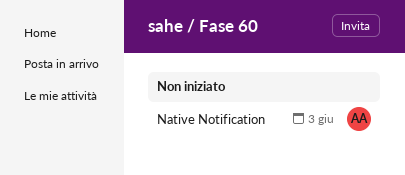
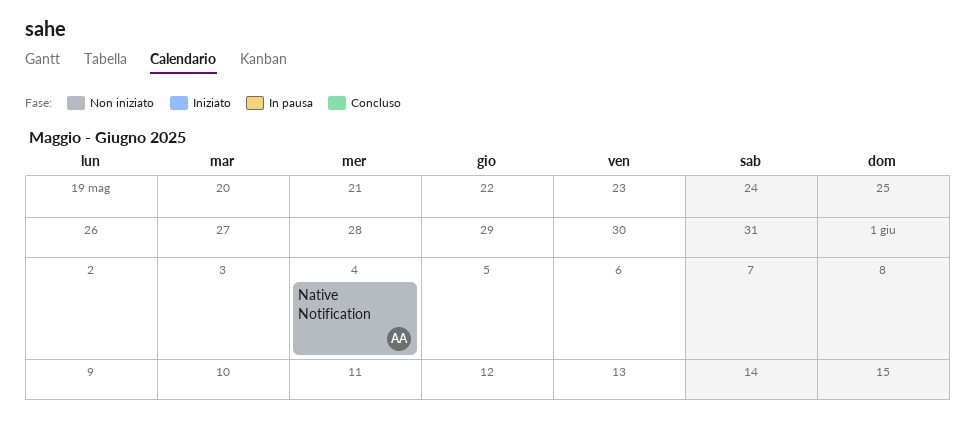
Native Notification, due: Jun 3 -> Jun 4

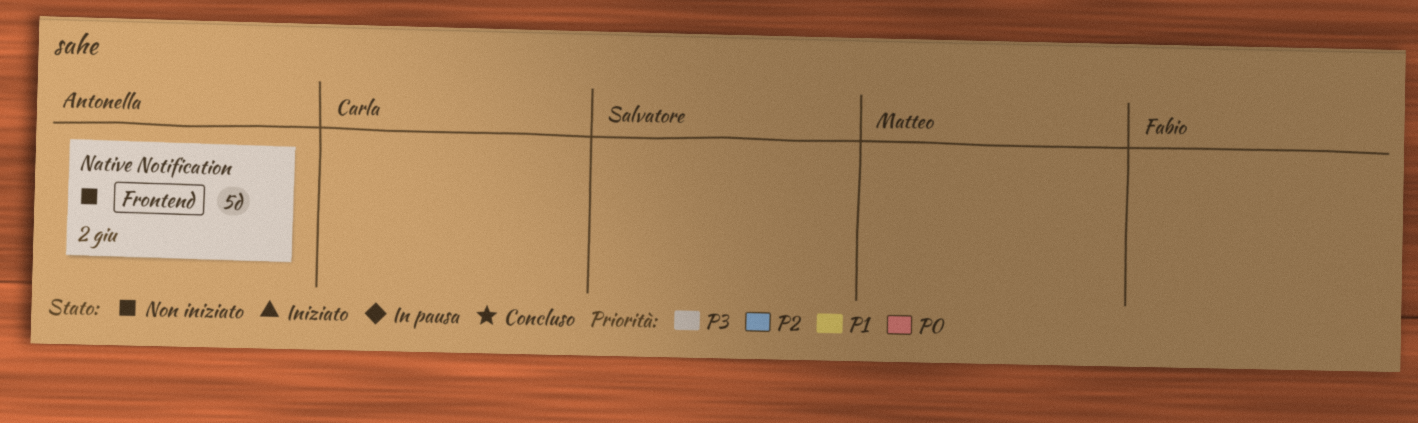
Native Notification, due: Jun 4 -> Jun 2

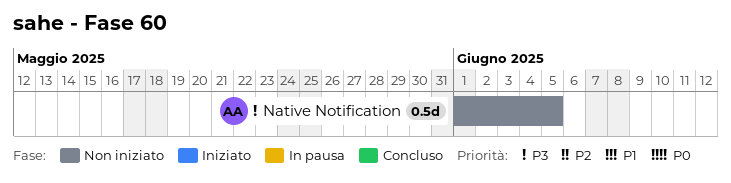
Native Notification, estimate: 5d -> 0.5d
Native Notification, due: Jun 2 -> Jun 5

